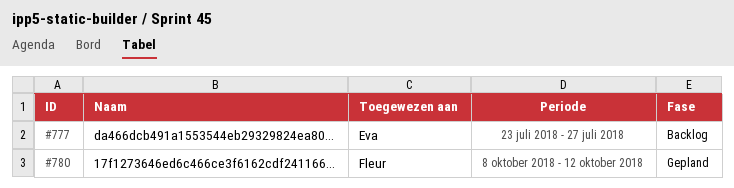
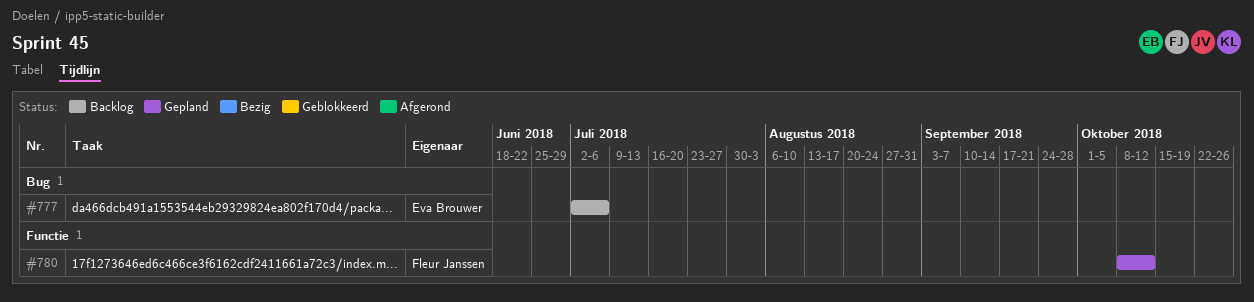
#777, start: Jul 23 -> Jul 2
#777, due: Jul 27 -> Jul 6

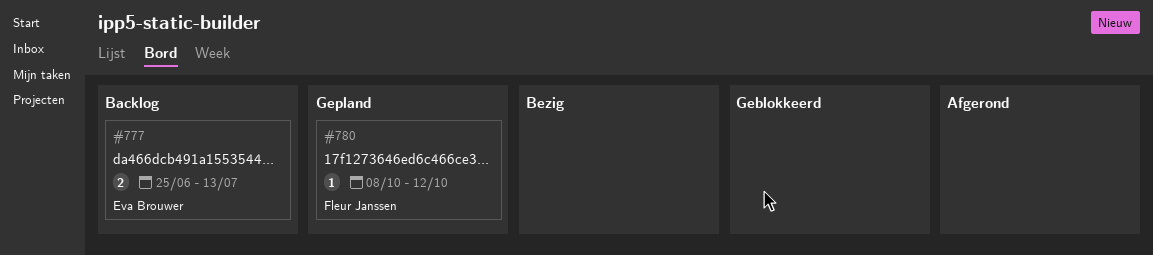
#777, start: Jul 2 -> Jun 25
#777, due: Jul 6 -> Jul 13

